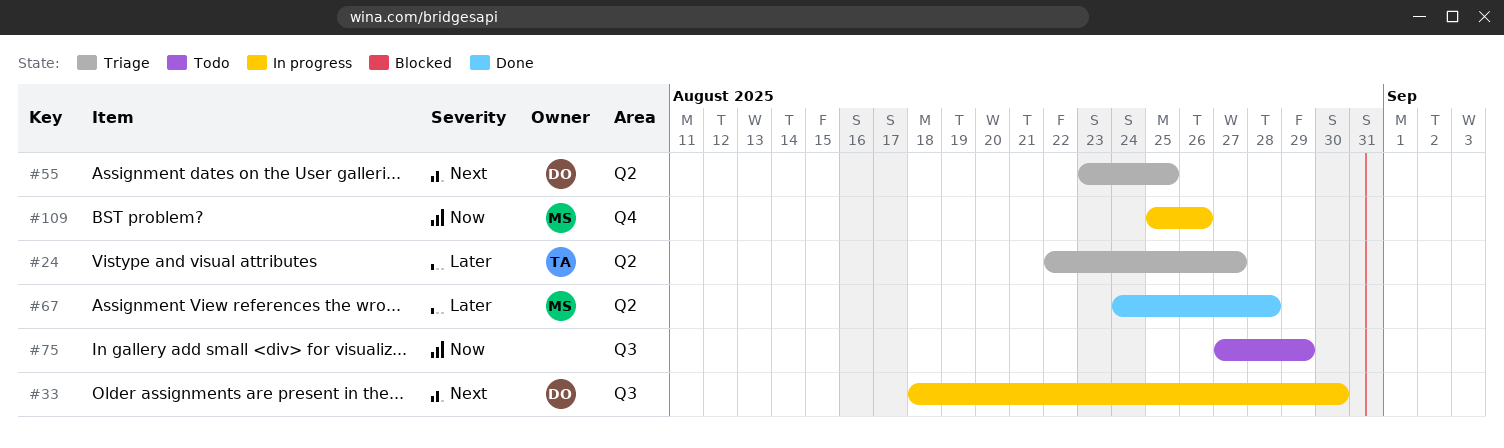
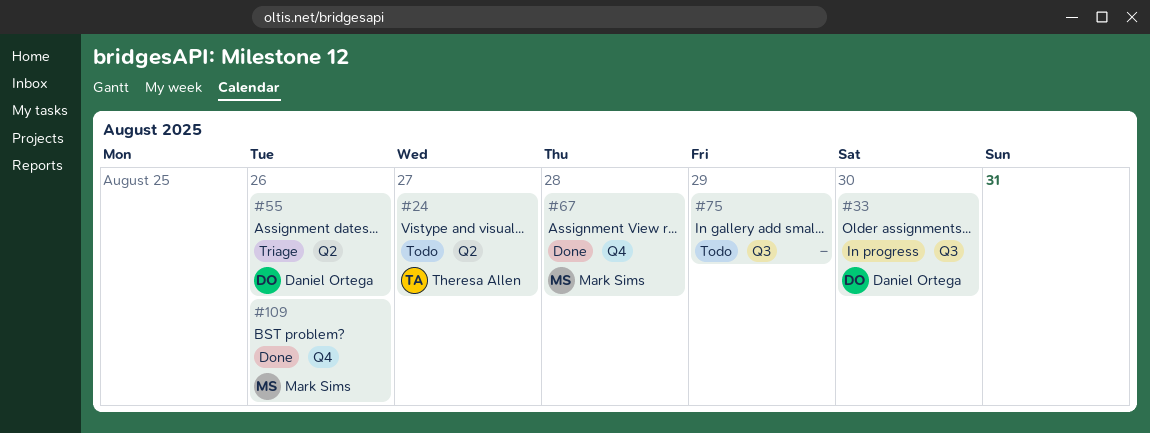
#24, status: Triage -> Todo
#55, due: Aug 25 -> Aug 26
#67, label: Q2 -> Q4
#109, status: In progress -> Done

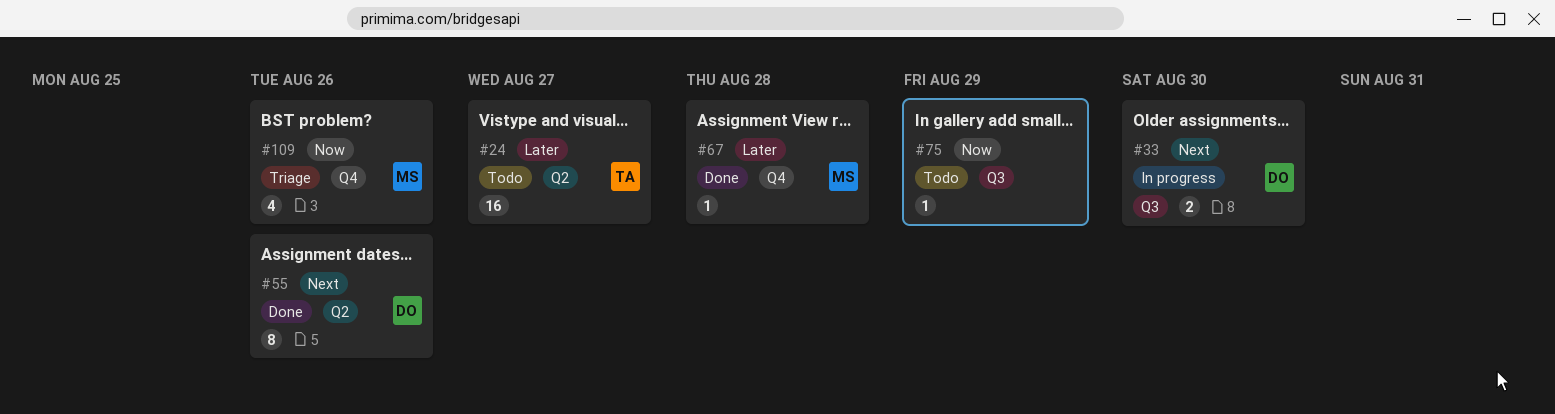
#55, status: Triage -> Done
#109, status: Done -> Triage

